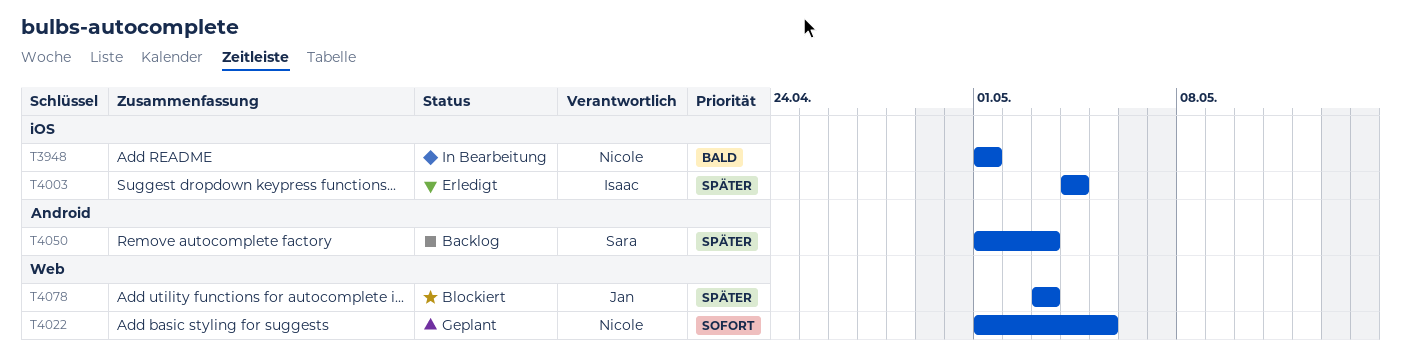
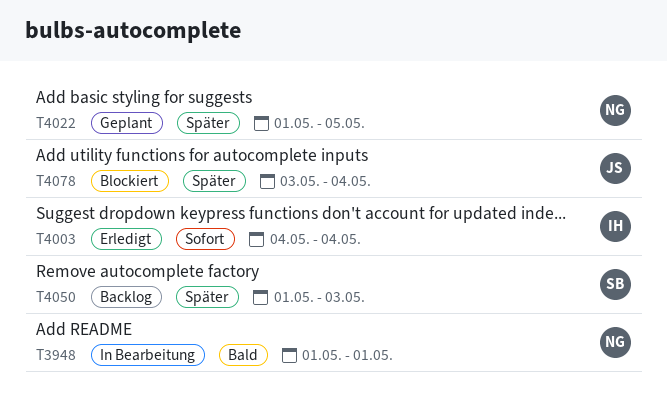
T4003, priority: Später -> Sofort
T4022, priority: Sofort -> Später
T4078, due: May 3 -> May 4

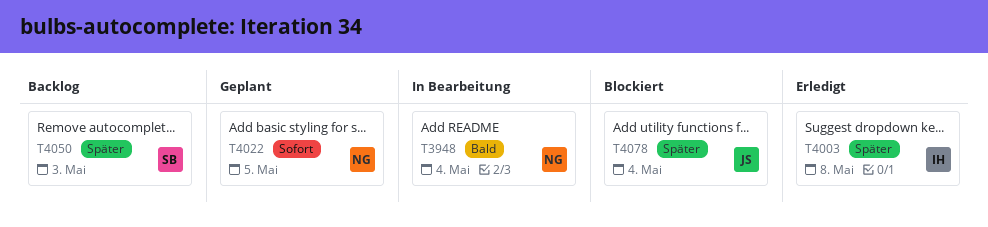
T3948, due: May 1 -> May 4
T4003, priority: Sofort -> Später
T4003, due: May 4 -> May 8
T4022, priority: Später -> Sofort

